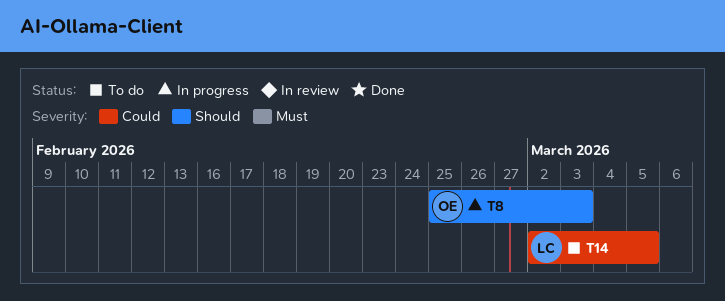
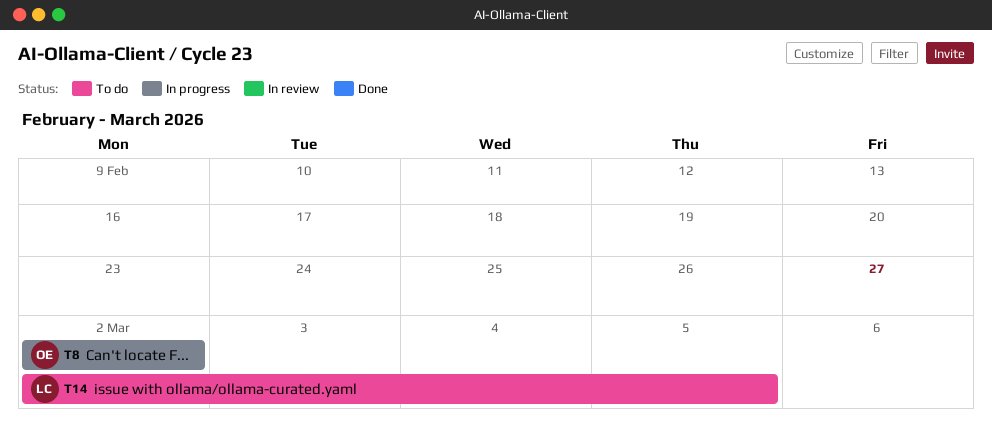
T8, start: Feb 25 -> Mar 2
T8, due: Mar 3 -> Mar 2

